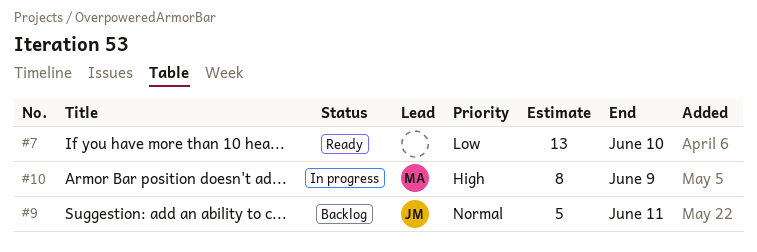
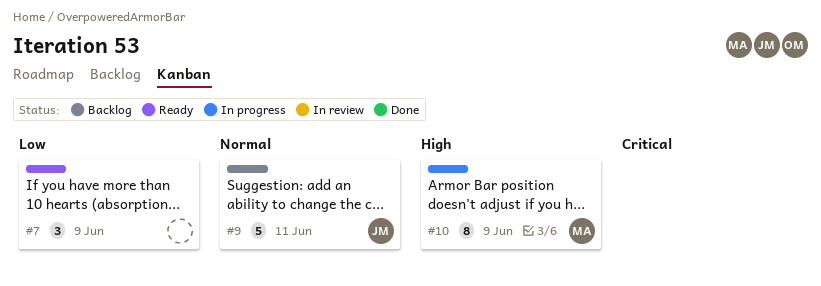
#7, estimate: 13 -> 3
#7, due: Jun 10 -> Jun 9

